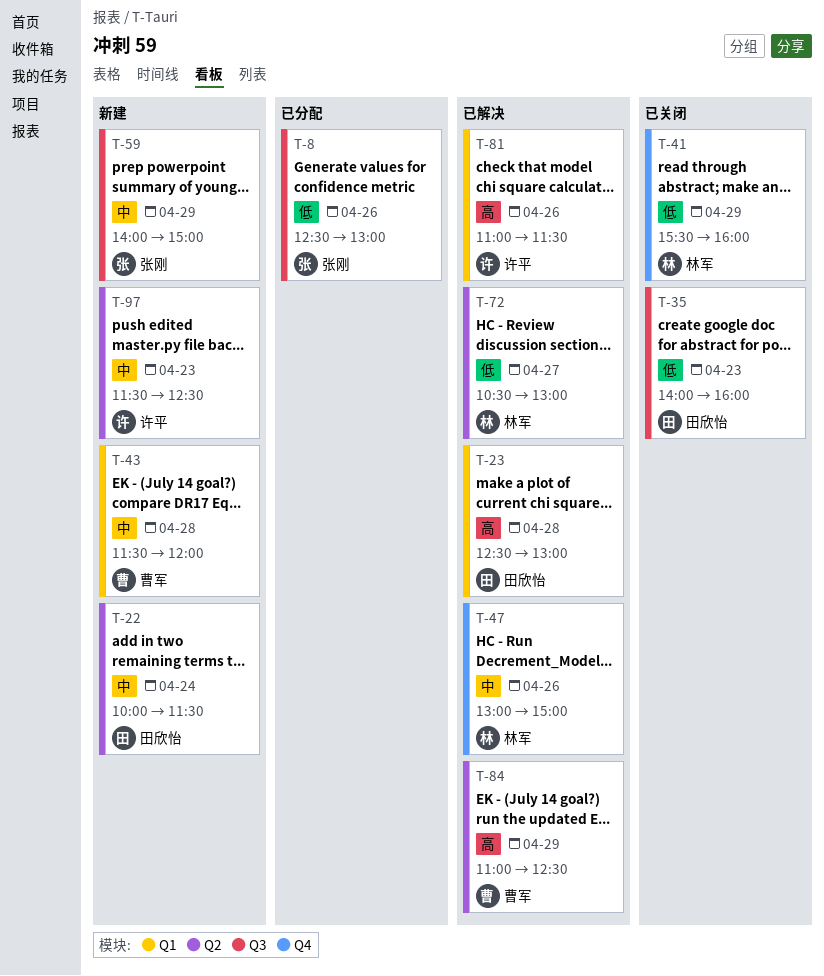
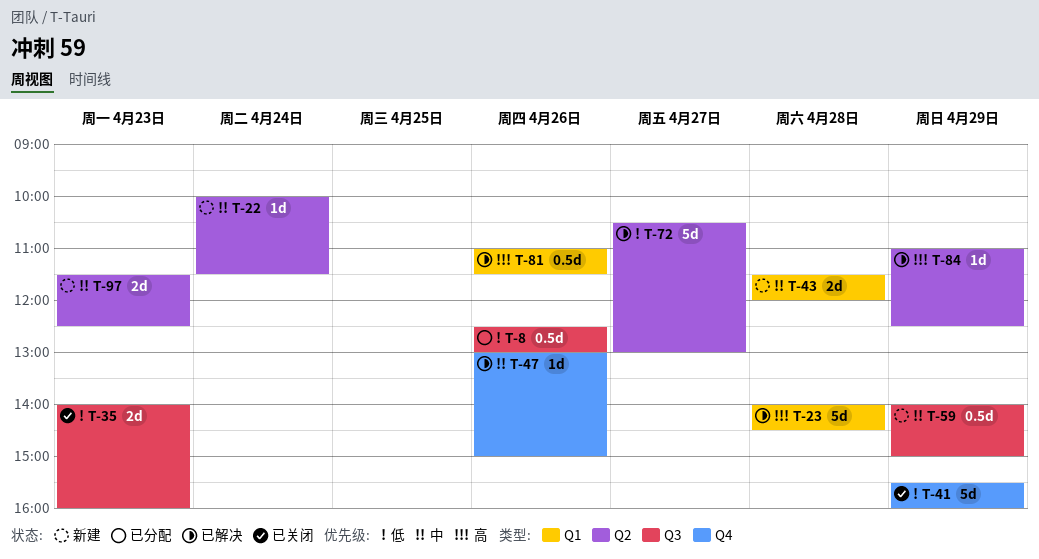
T-23, begins: 12:30 -> 14:00
T-23, ends: 13:00 -> 14:30

